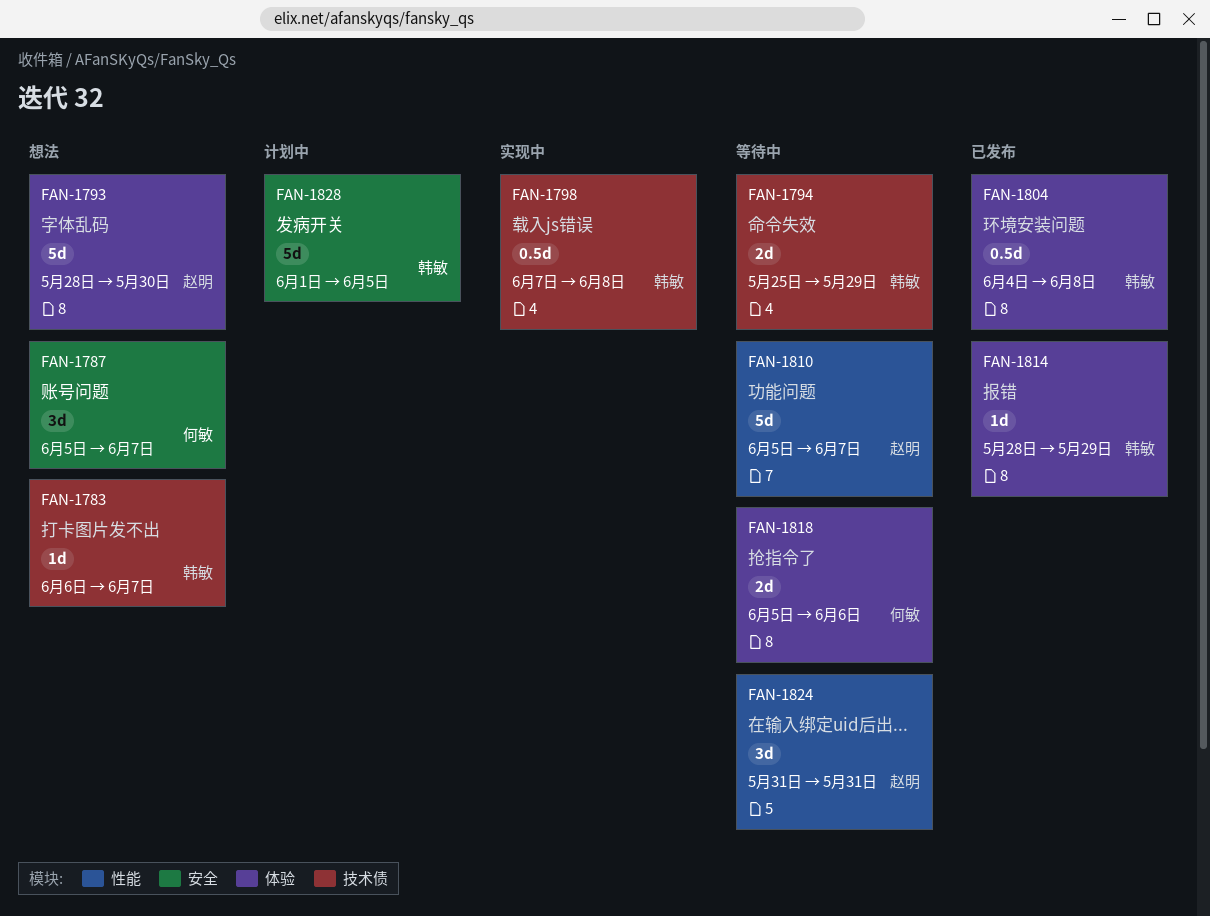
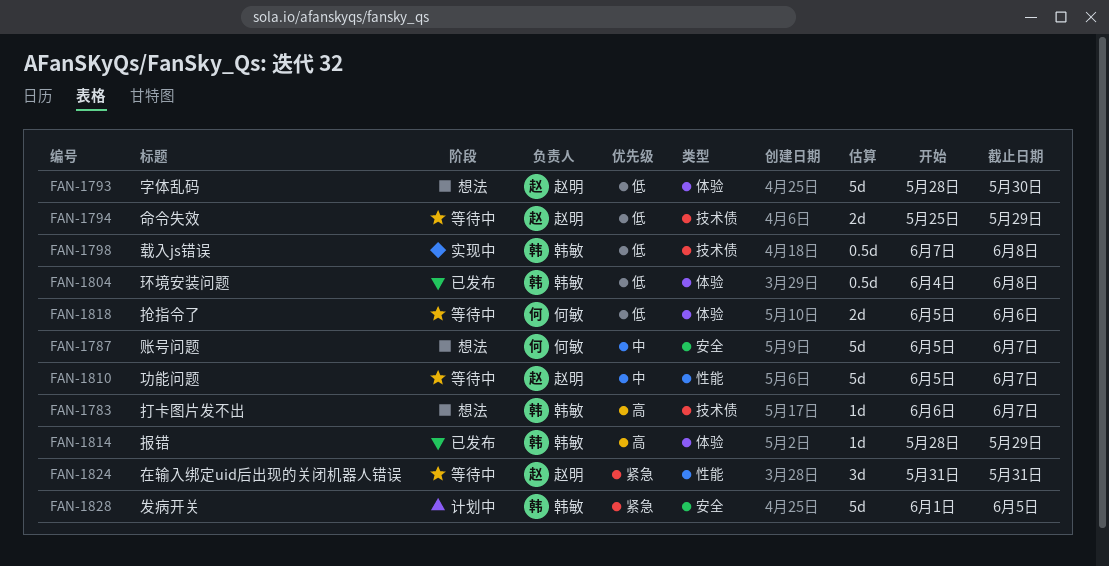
FAN-1787, estimate: 3d -> 5d
FAN-1794, owner: 韩敏 -> 赵明

